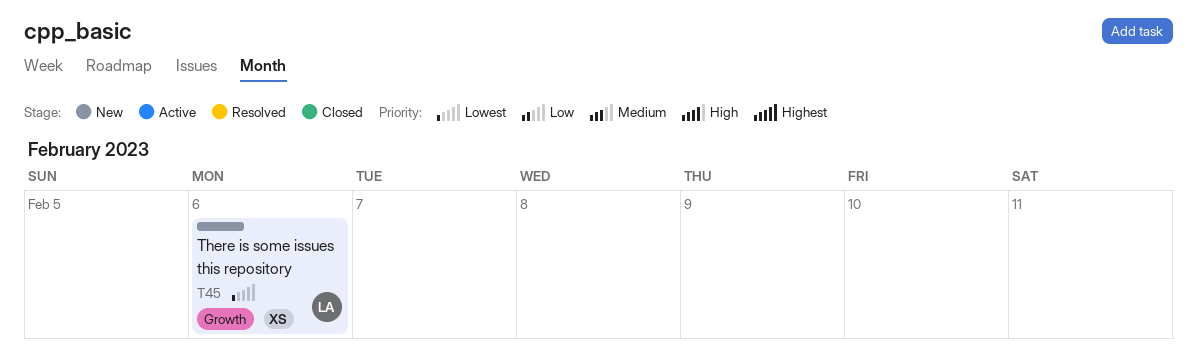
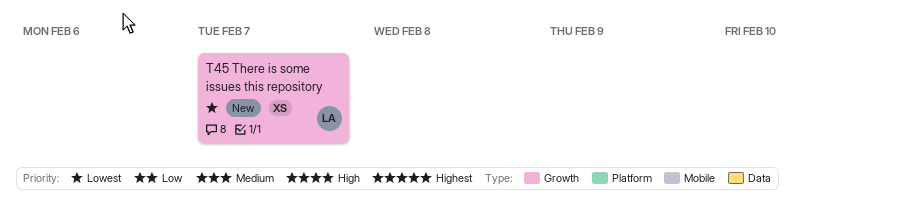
T45, due: Feb 6 -> Feb 7

